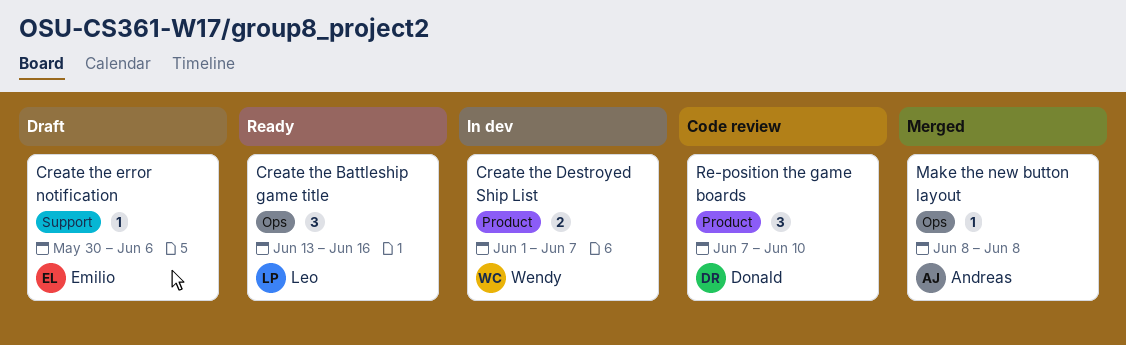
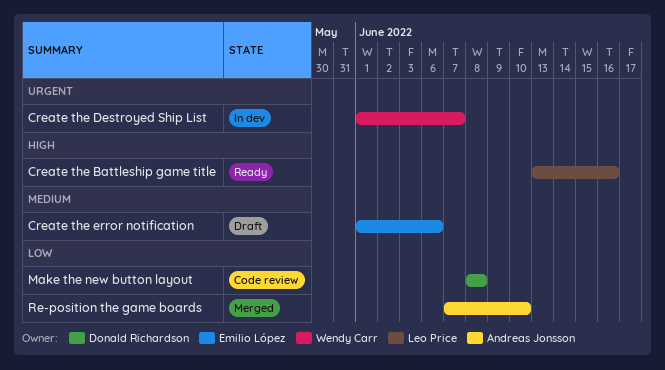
Create the error notification, start: May 30 -> Jun 1
Make the new button layout, status: Merged -> Code review
Make the new button layout, owner: Andreas Jonsson -> Donald Richardson
Re-position the game boards, status: Code review -> Merged
Re-position the game boards, owner: Donald Richardson -> Andreas Jonsson

